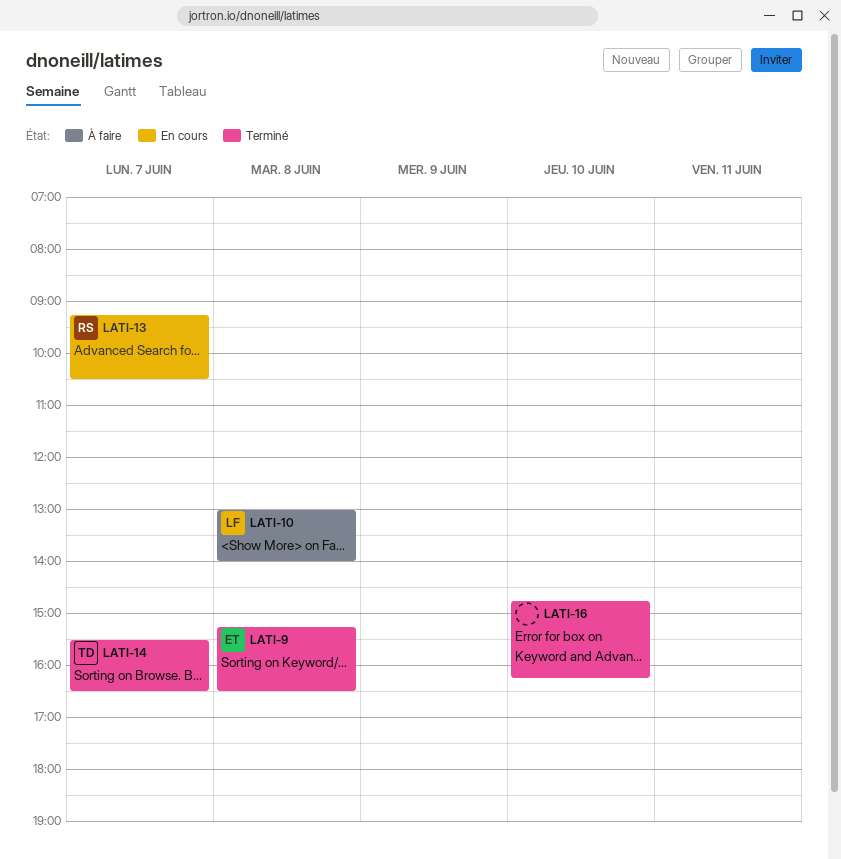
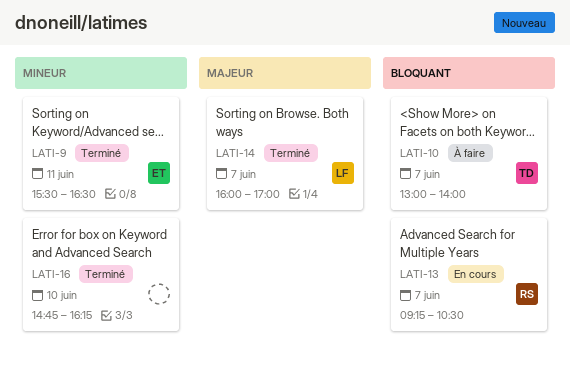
LATI-9, day: Jun 8 -> Jun 11
LATI-9, begins: 15:15 -> 15:30
LATI-10, owner: LF -> TD
LATI-10, day: Jun 8 -> Jun 7
LATI-14, owner: TD -> LF
LATI-14, begins: 15:30 -> 16:00
LATI-14, ends: 16:30 -> 17:00

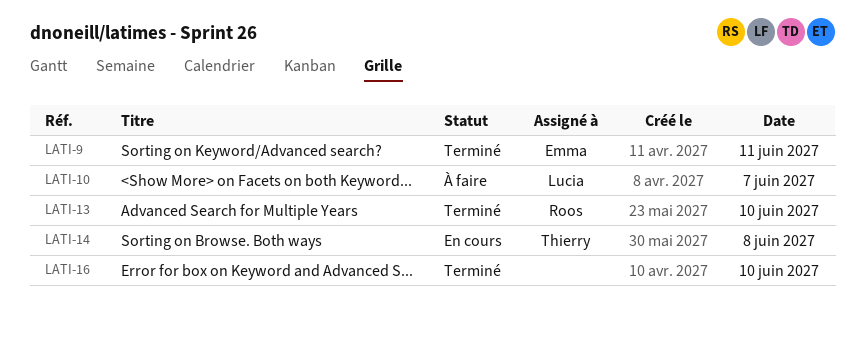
LATI-10, owner: Thierry -> Lucia
LATI-13, status: En cours -> Terminé
LATI-13, day: Jun 7 -> Jun 10
LATI-14, status: Terminé -> En cours
LATI-14, owner: Lucia -> Thierry
LATI-14, day: Jun 7 -> Jun 8

